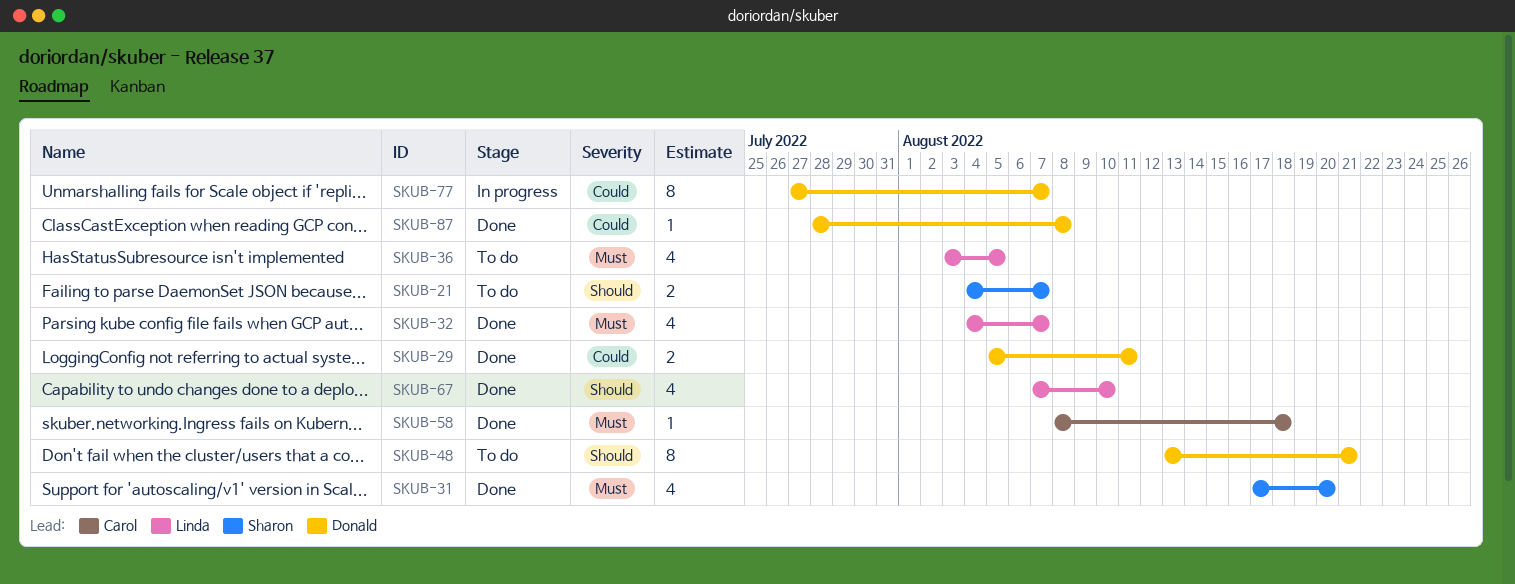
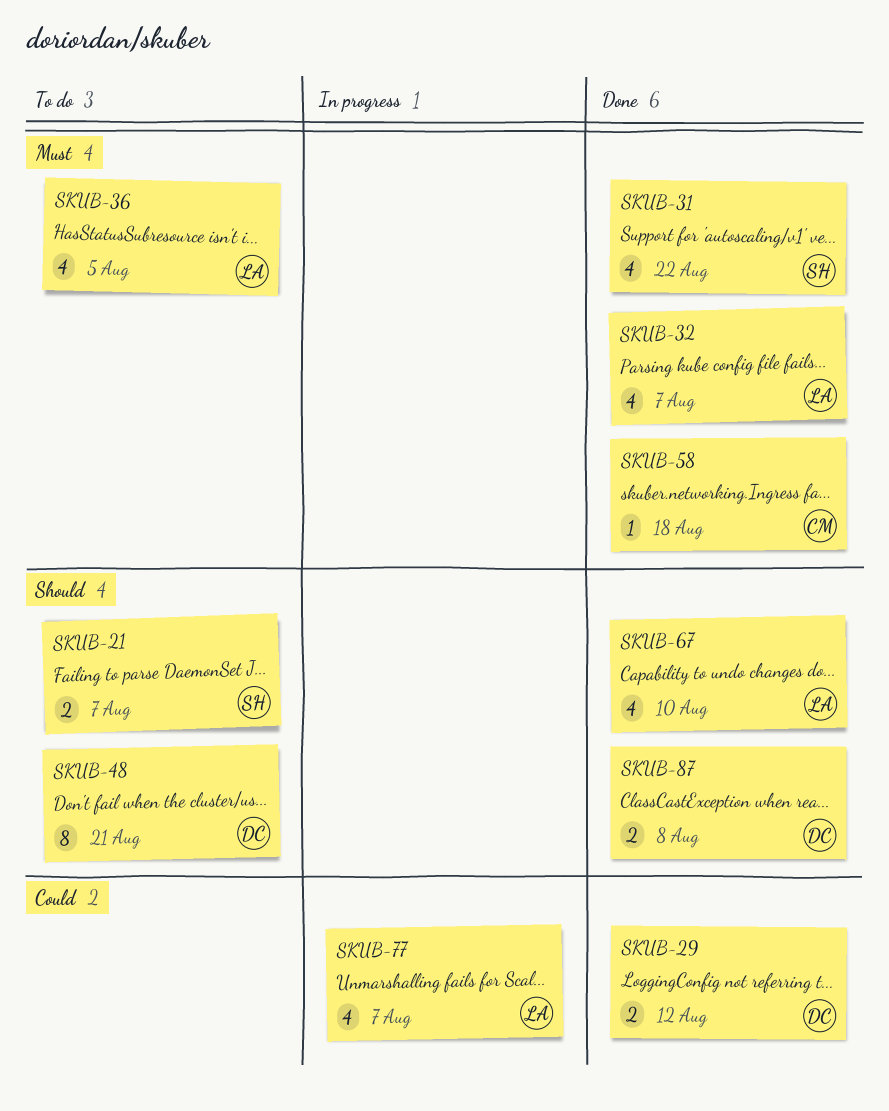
SKUB-29, due: Aug 11 -> Aug 12
SKUB-31, due: Aug 20 -> Aug 22
SKUB-77, owner: Donald -> Linda
SKUB-77, estimate: 8 -> 4
SKUB-87, priority: Could -> Should
SKUB-87, estimate: 1 -> 2

